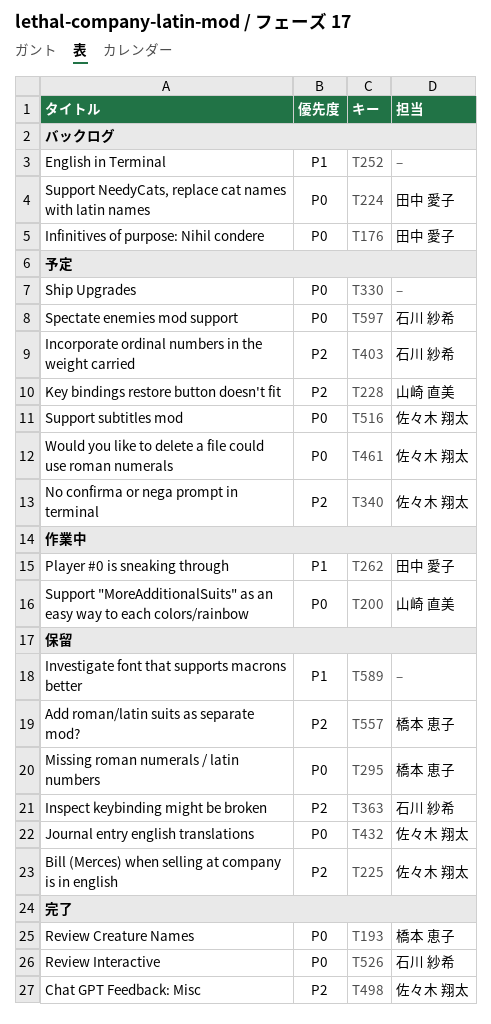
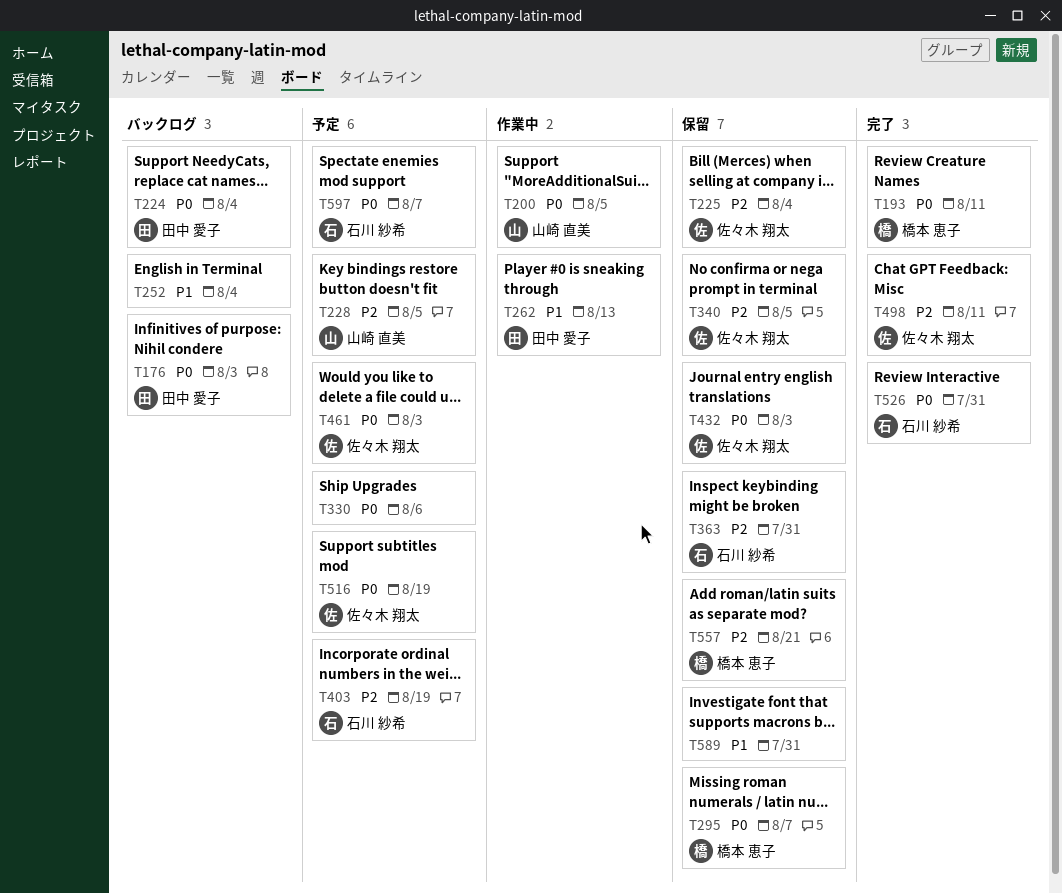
T340, status: 予定 -> 保留

